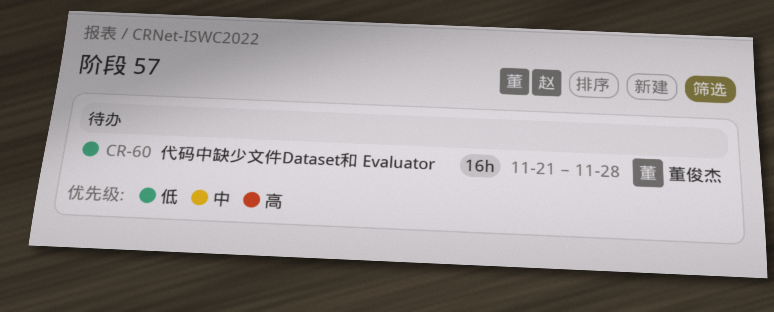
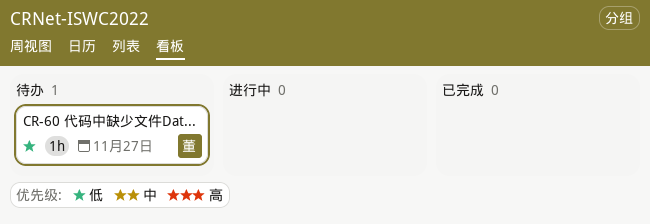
CR-60, estimate: 16h -> 1h
CR-60, due: Nov 28 -> Nov 27

